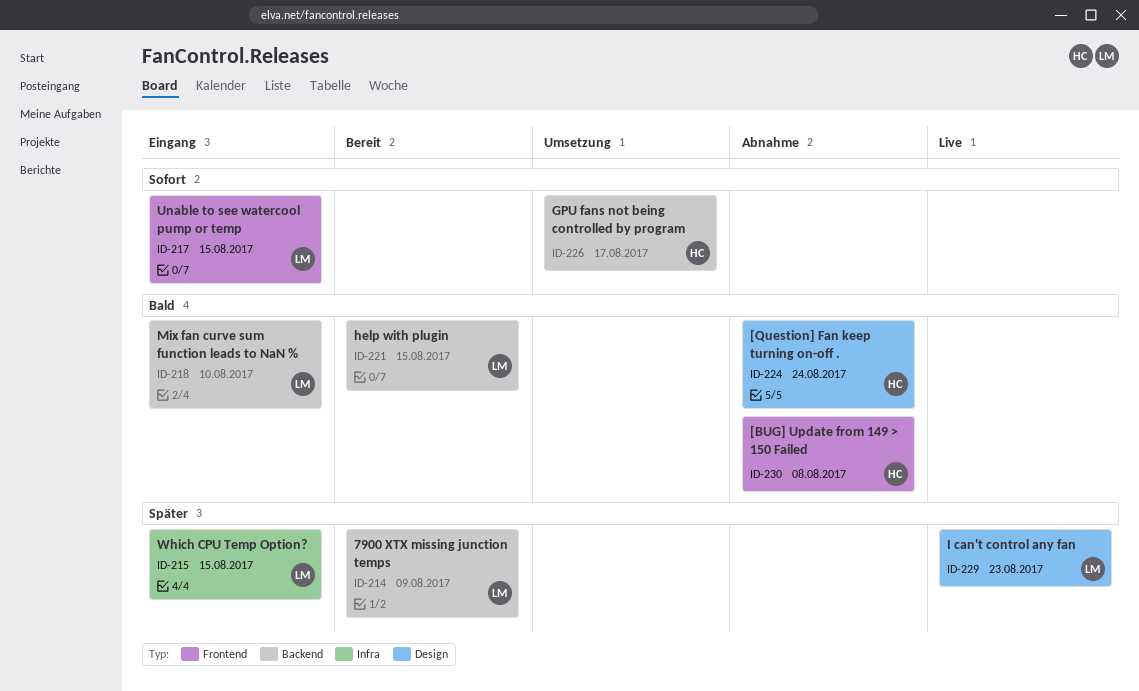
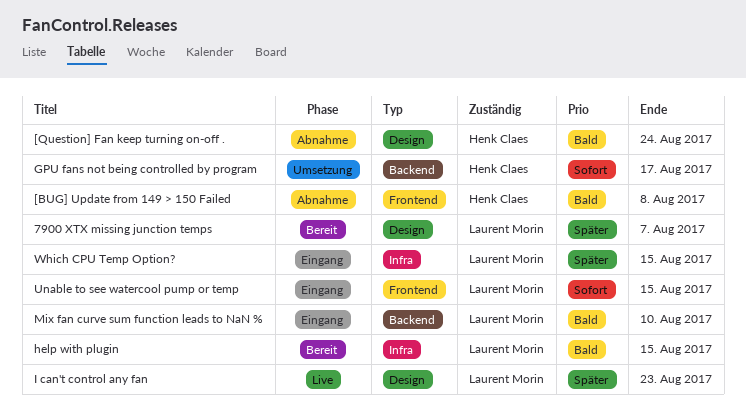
7900 XTX missing junction temps, label: Backend -> Design
7900 XTX missing junction temps, due: Aug 9 -> Aug 7
help with plugin, label: Backend -> Infra

